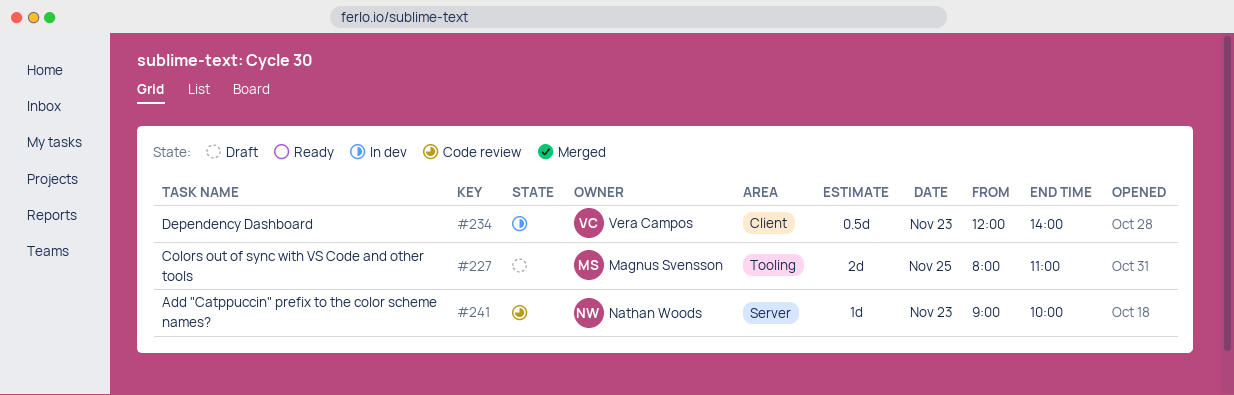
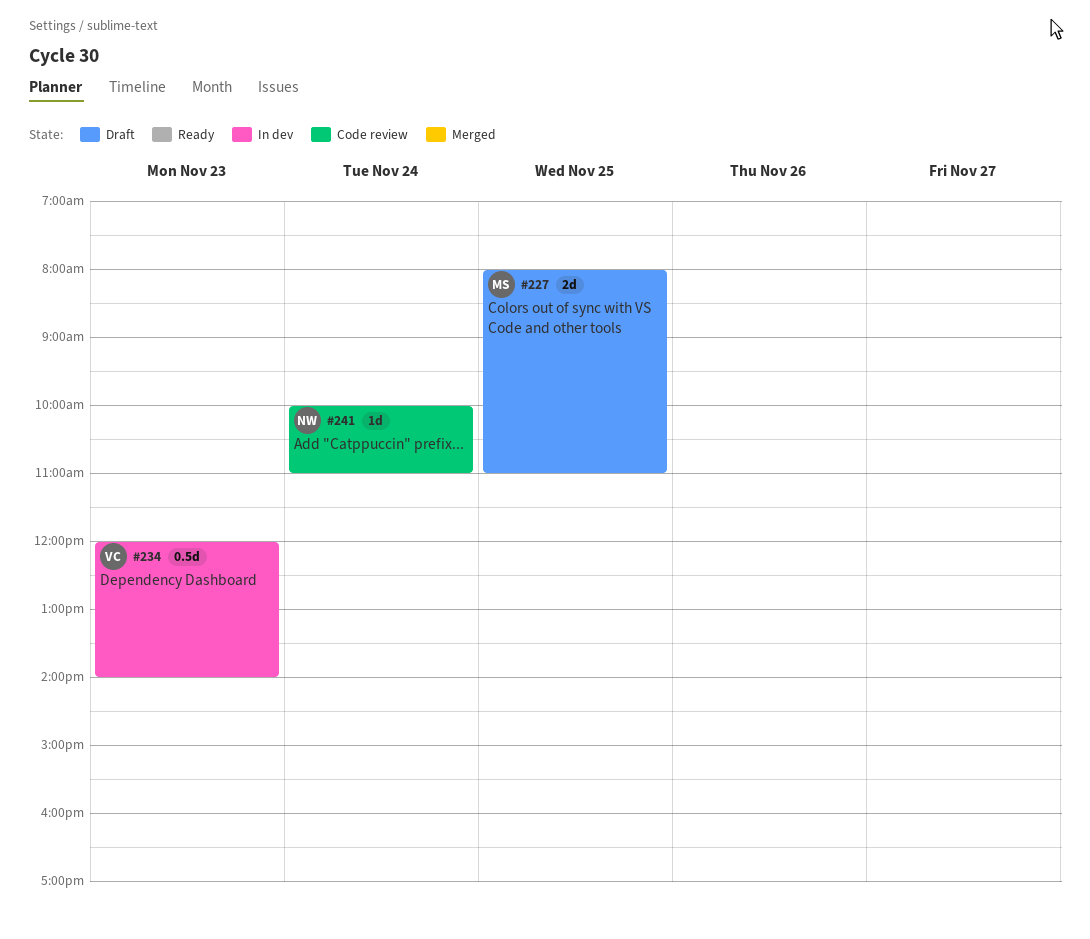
#241, day: Nov 23 -> Nov 24
#241, begins: 09:00 -> 10:00
#241, ends: 10:00 -> 11:00

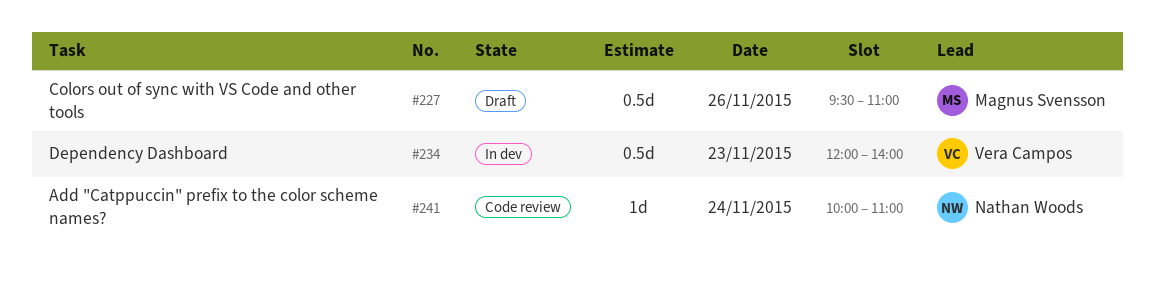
#227, estimate: 2d -> 0.5d
#227, day: Nov 25 -> Nov 26
#227, begins: 08:00 -> 09:30

